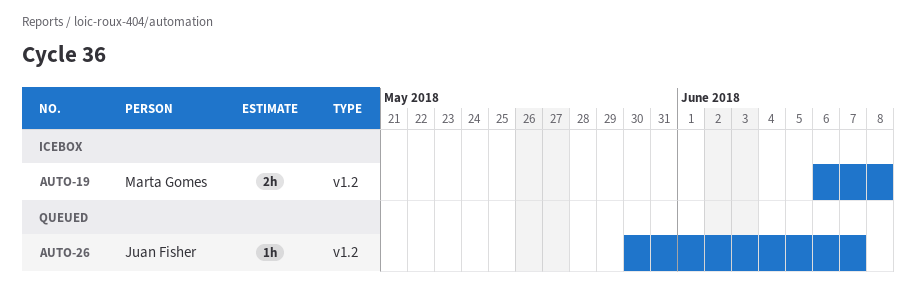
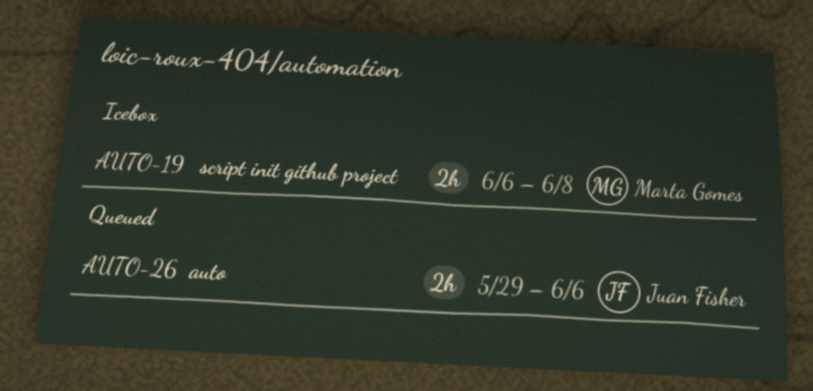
AUTO-26, estimate: 1h -> 2h
AUTO-26, start: May 30 -> May 29
AUTO-26, due: Jun 7 -> Jun 6

